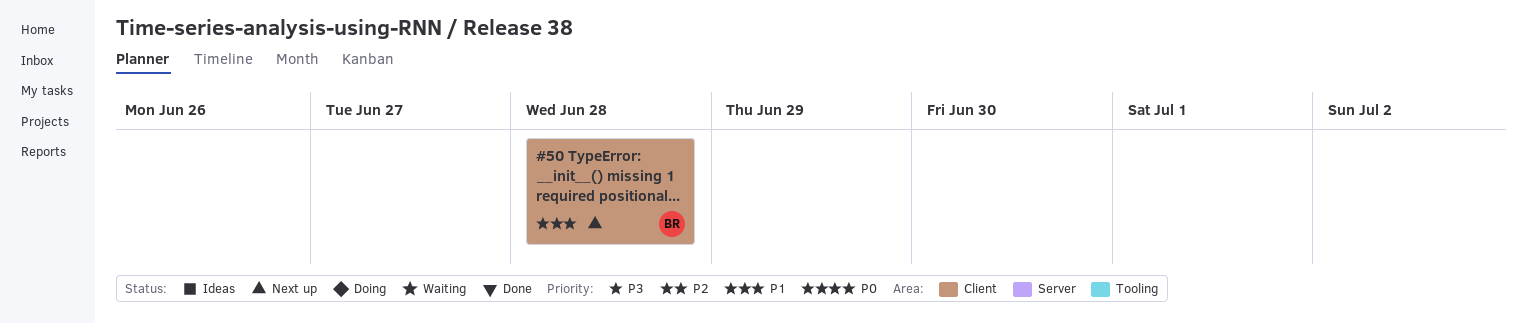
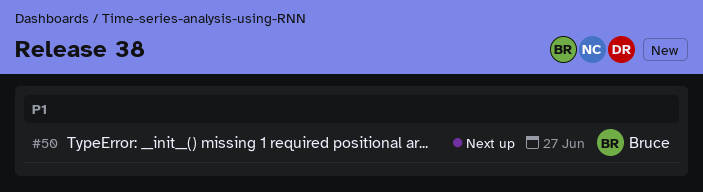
#50, due: Jun 28 -> Jun 27

